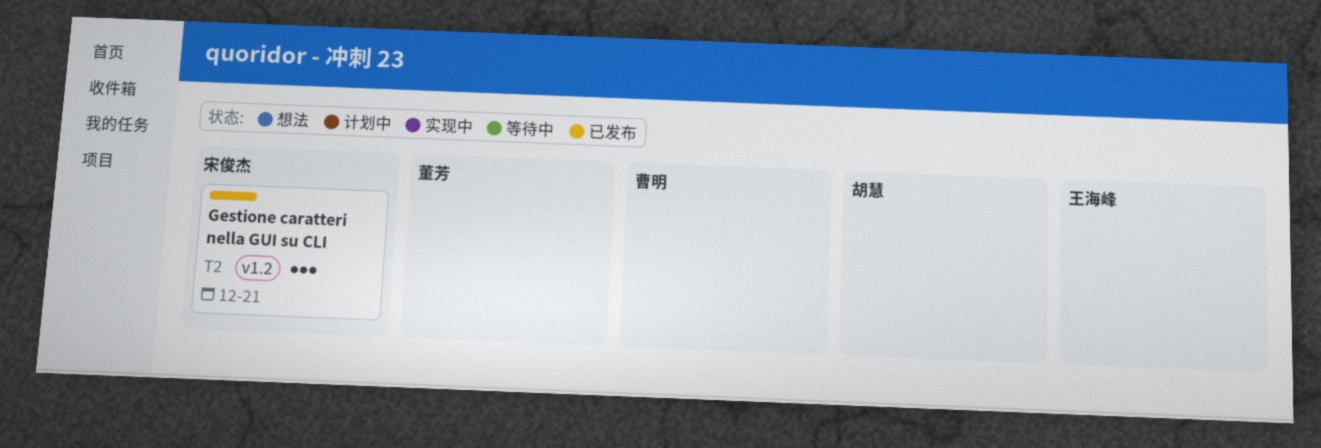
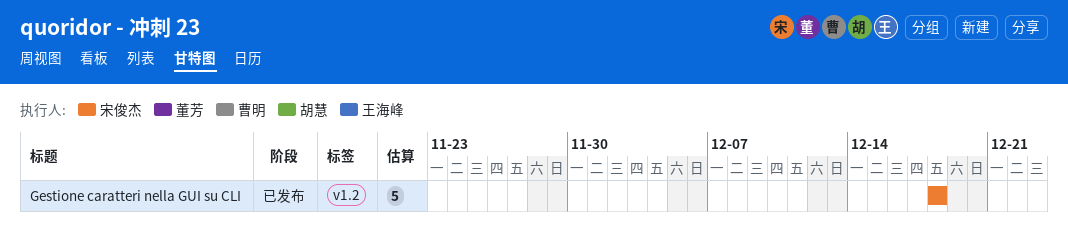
Gestione caratteri nella GUI su CLI, estimate: 3 -> 5
Gestione caratteri nella GUI su CLI, due: Dec 21 -> Dec 18

